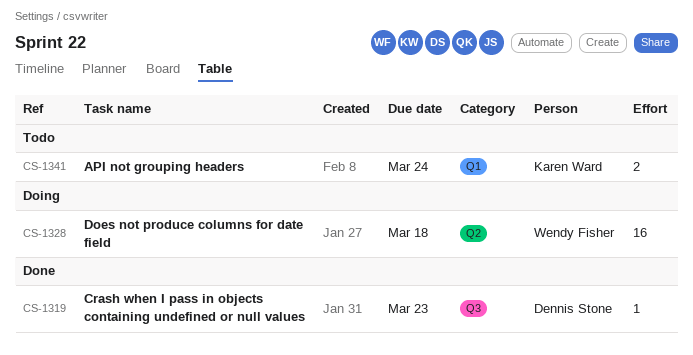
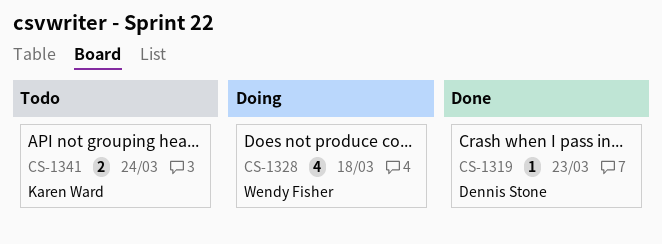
CS-1328, estimate: 16 -> 4

